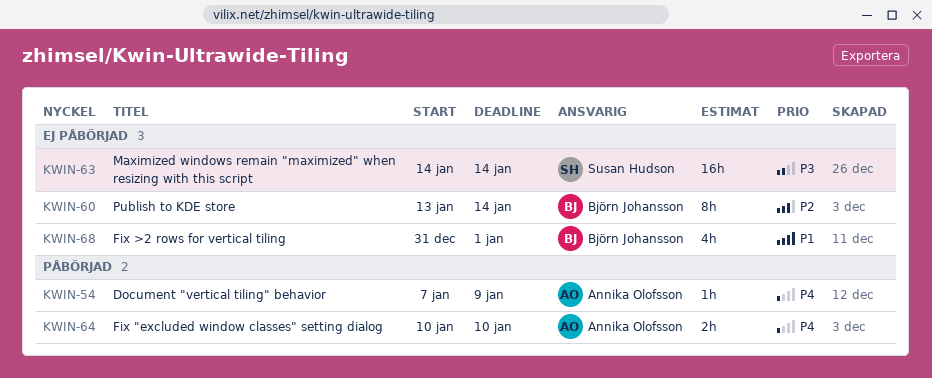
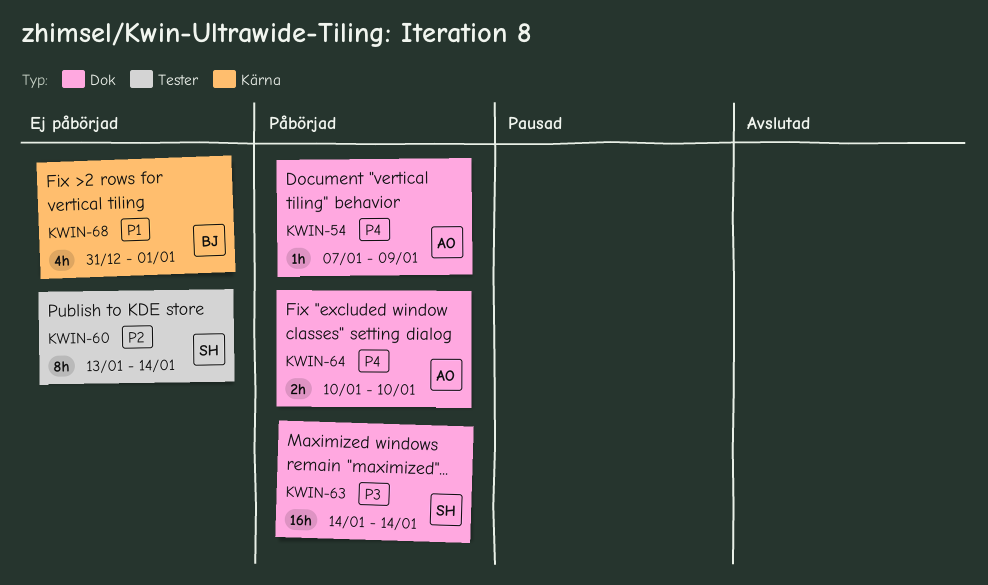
KWIN-60, owner: Björn Johansson -> Susan Hudson
KWIN-63, status: Ej påbörjad -> Påbörjad

